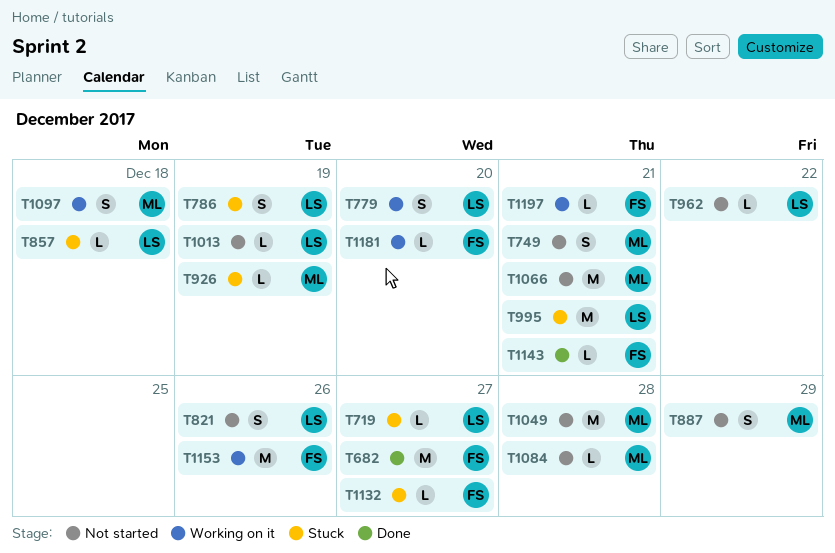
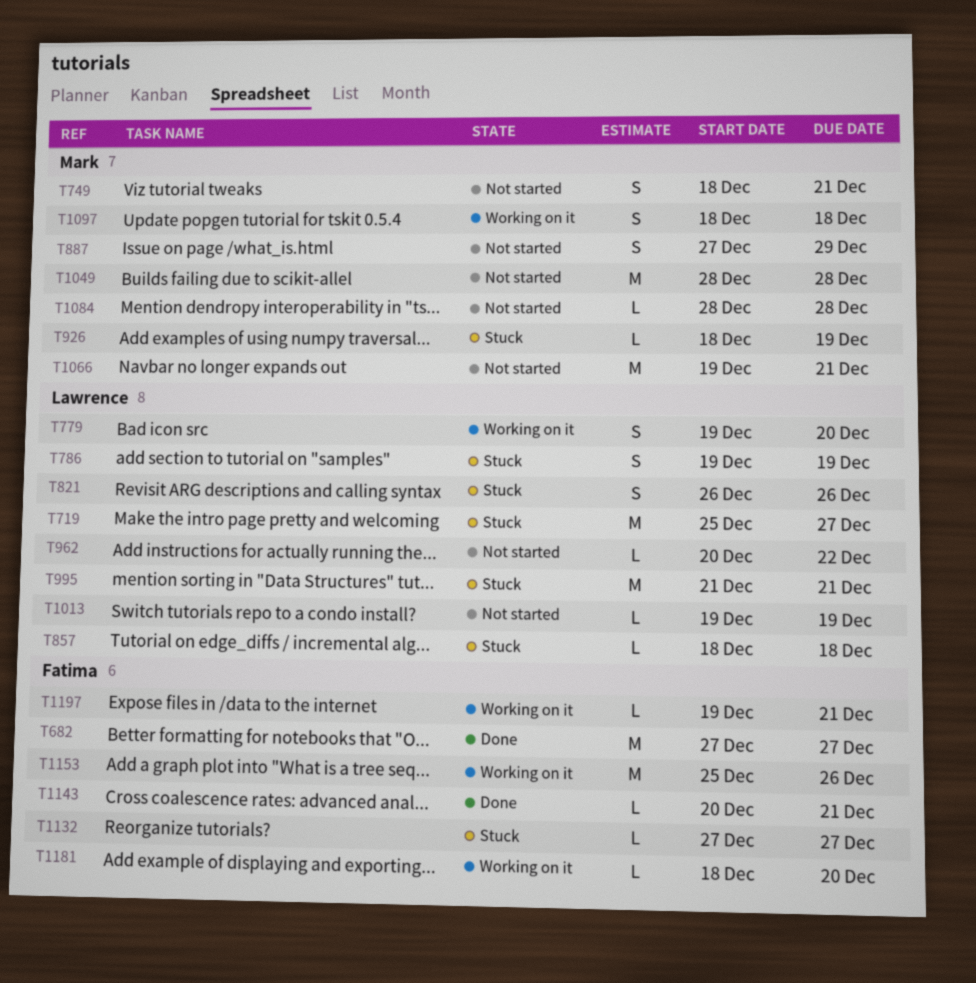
T719, estimate: L -> M
T821, status: Not started -> Stuck

